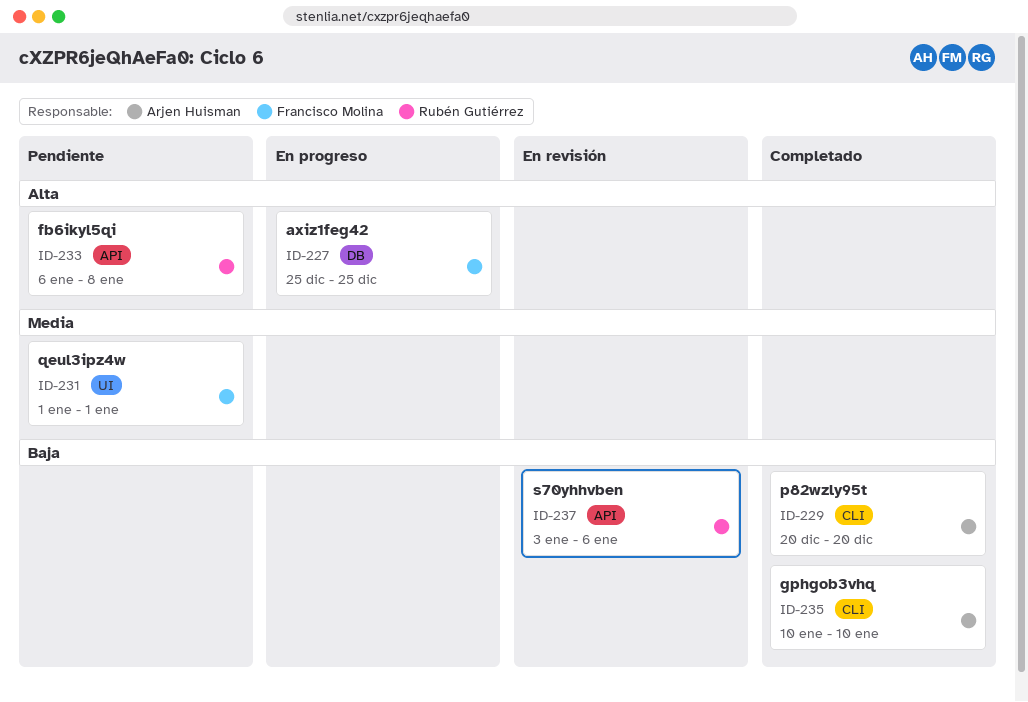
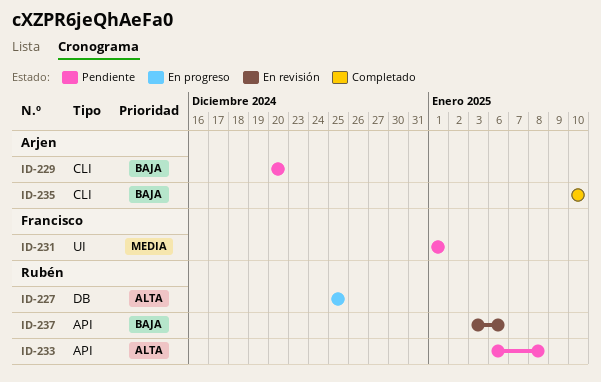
ID-227, owner: Francisco Molina -> Rubén Gutiérrez
ID-229, status: Completado -> Pendiente

